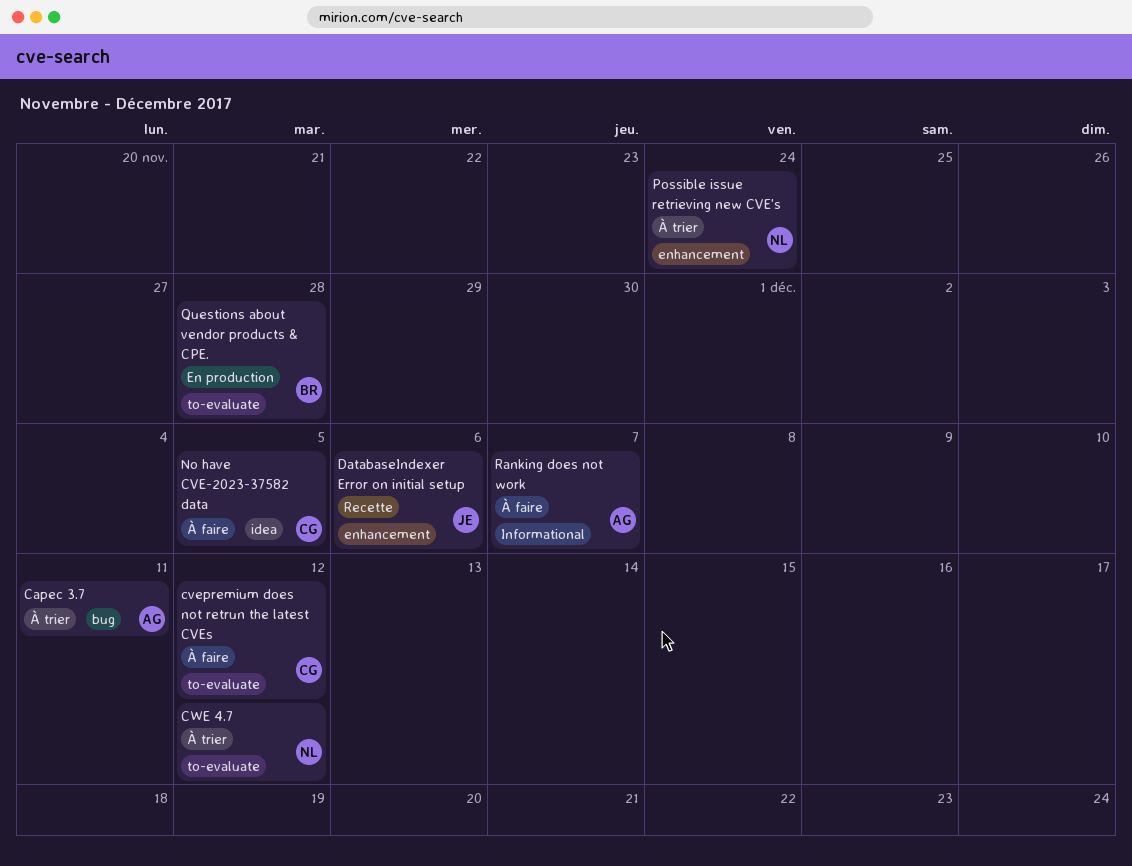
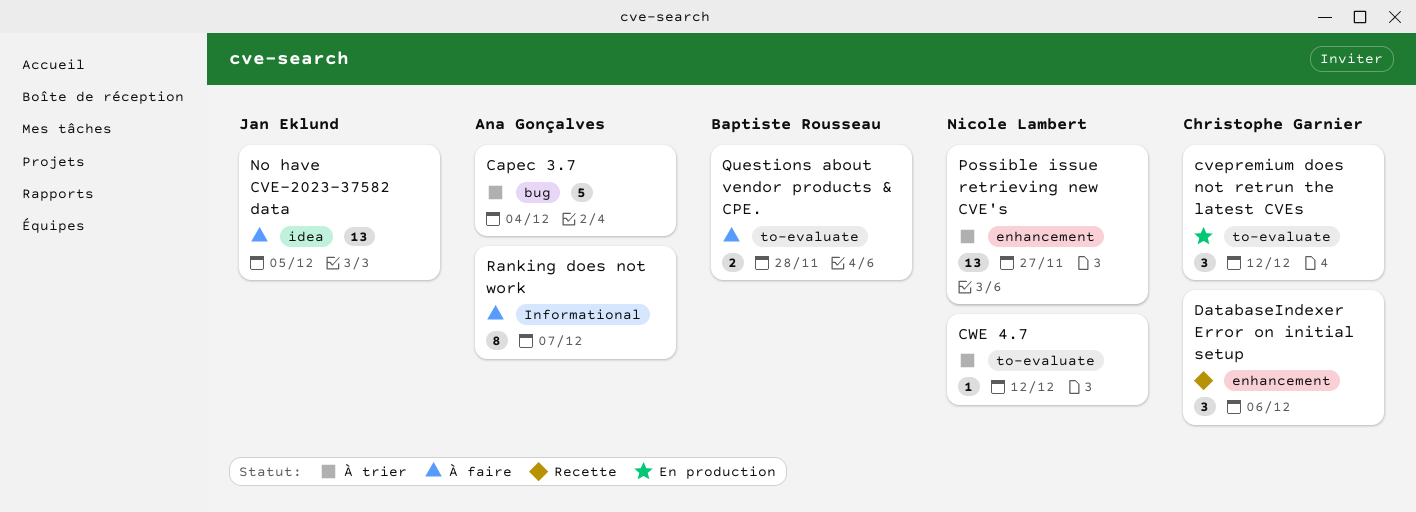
Capec 3.7, due: Dec 11 -> Dec 4
cvepremium does not retrun the latest CVEs, status: À faire -> En production
DatabaseIndexer Error on initial setup, owner: Jan Eklund -> Christophe Garnier
No have CVE-2023-37582 data, owner: Christophe Garnier -> Jan Eklund
Possible issue retrieving new CVE's, due: Nov 24 -> Nov 27
Questions about vendor products & CPE., status: En production -> À faire

